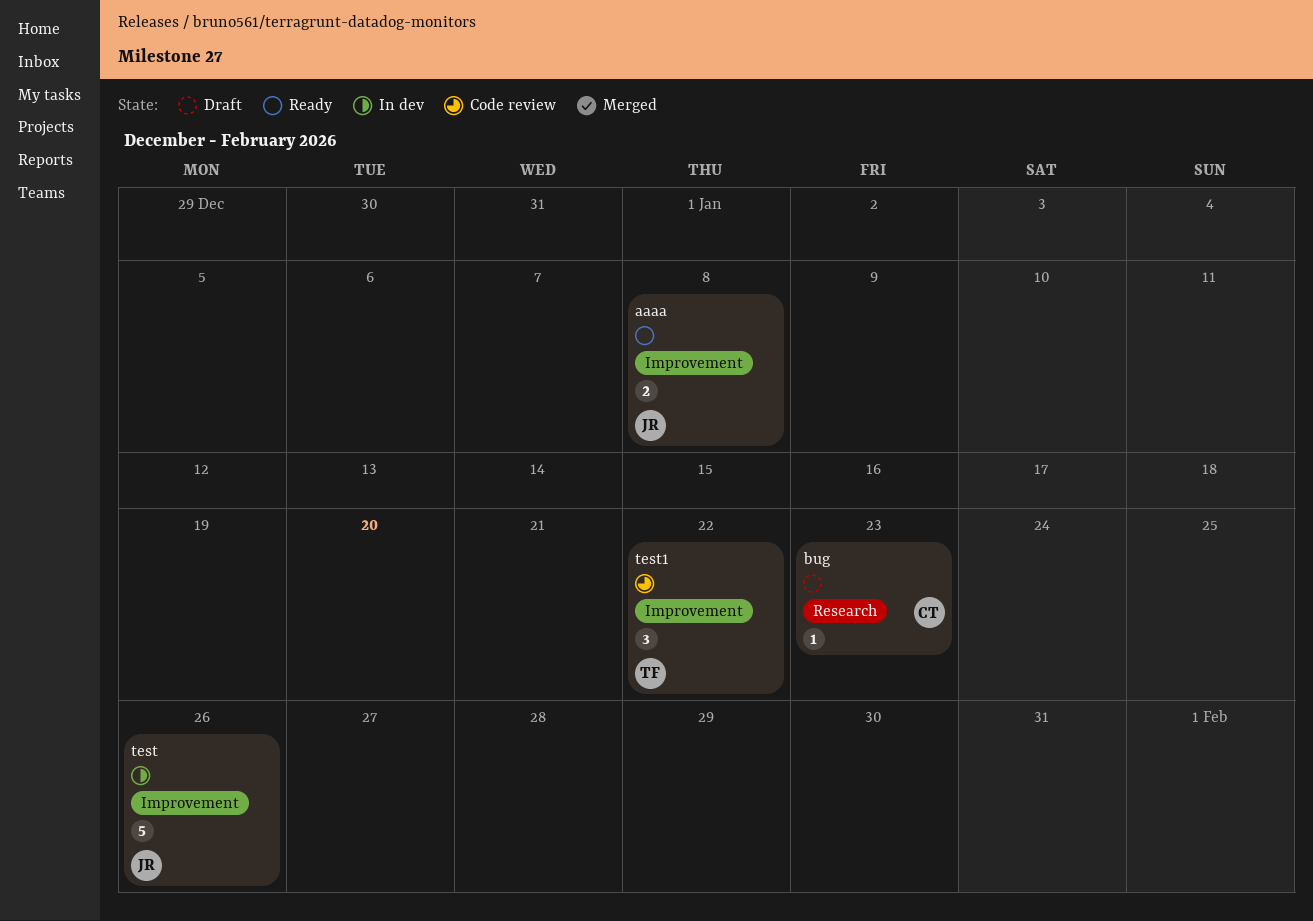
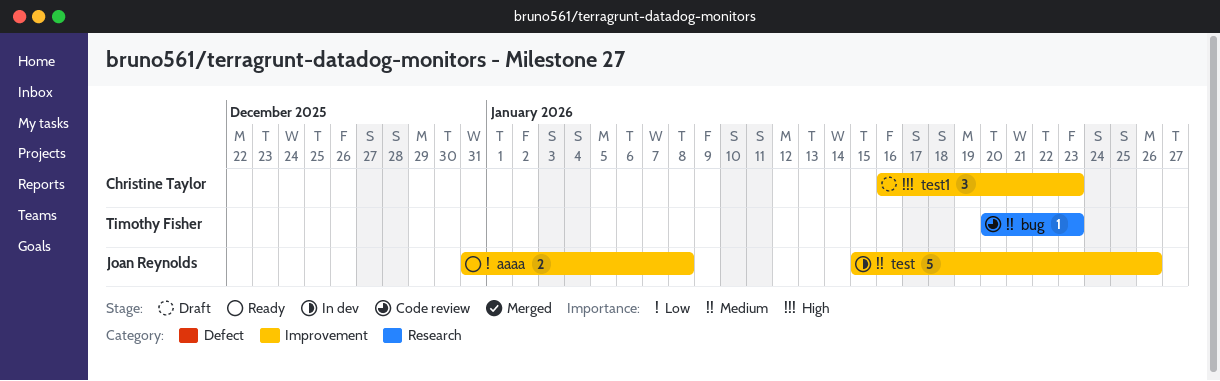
bug, status: Draft -> Code review
bug, owner: Christine Taylor -> Timothy Fisher
test1, status: Code review -> Draft
test1, owner: Timothy Fisher -> Christine Taylor
test1, due: Jan 22 -> Jan 23

